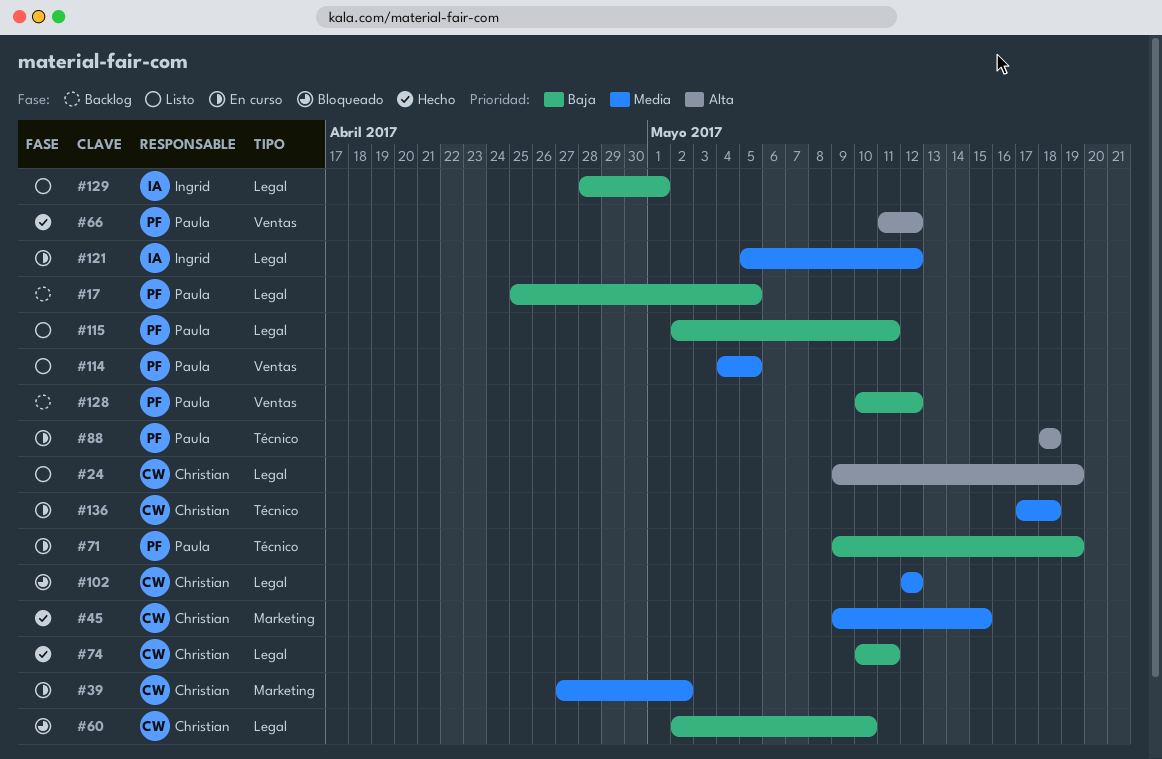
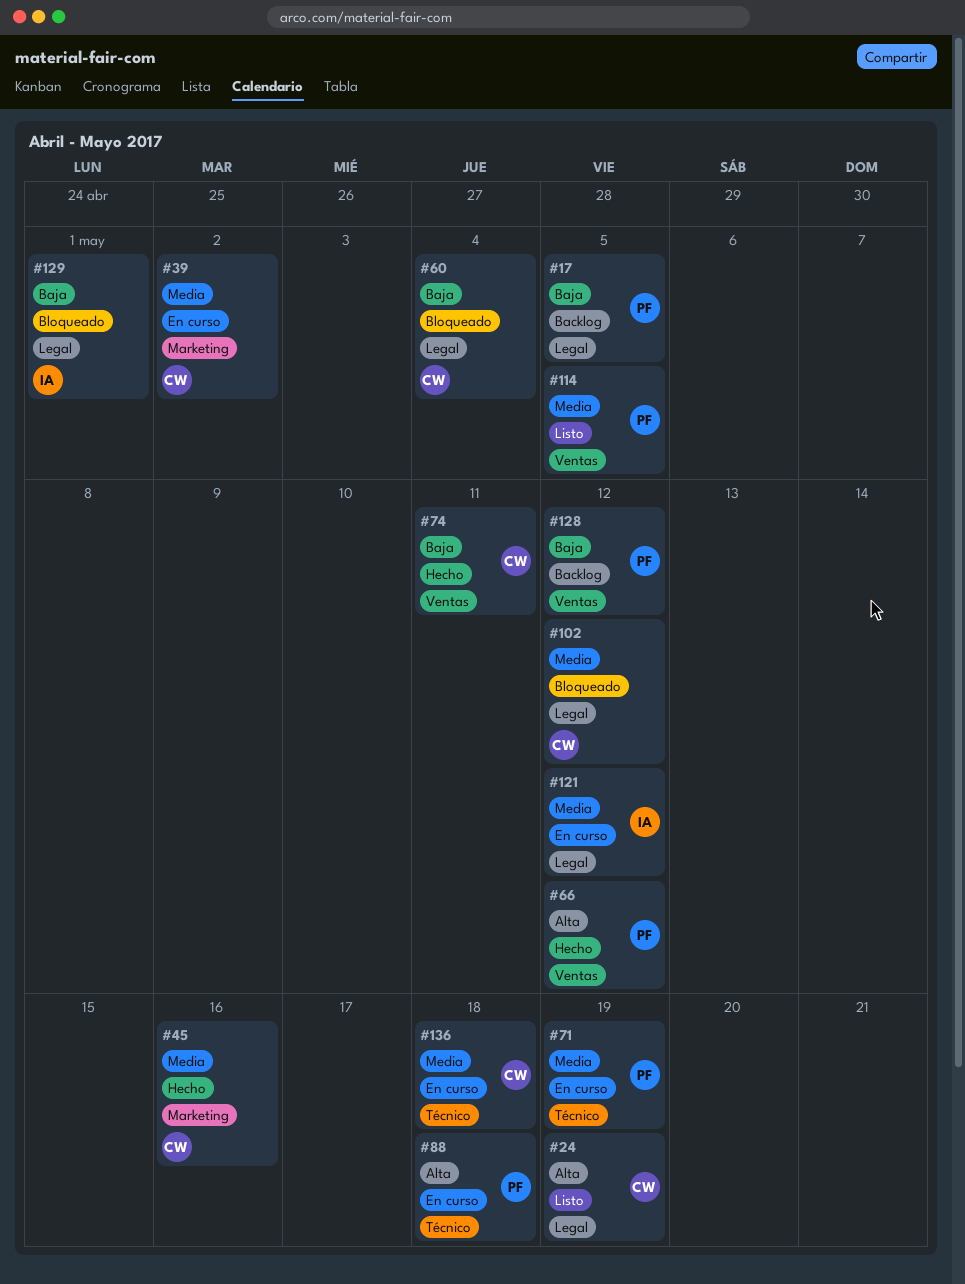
#45, due: May 15 -> May 16
#60, due: May 10 -> May 4
#71, priority: Baja -> Media
#74, label: Legal -> Ventas
#115: present -> none
#129, status: Listo -> Bloqueado

